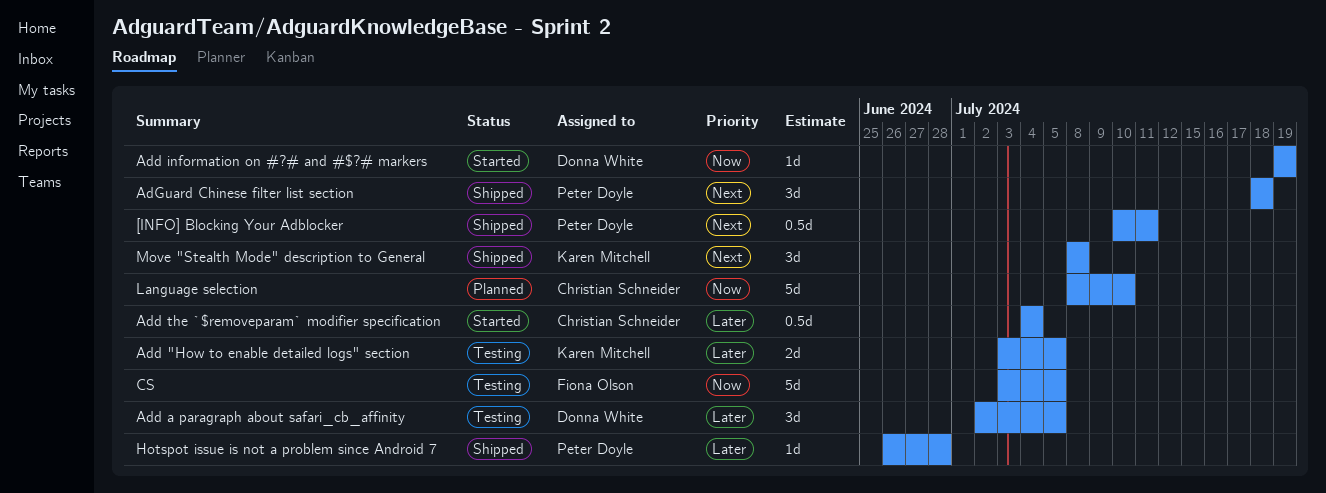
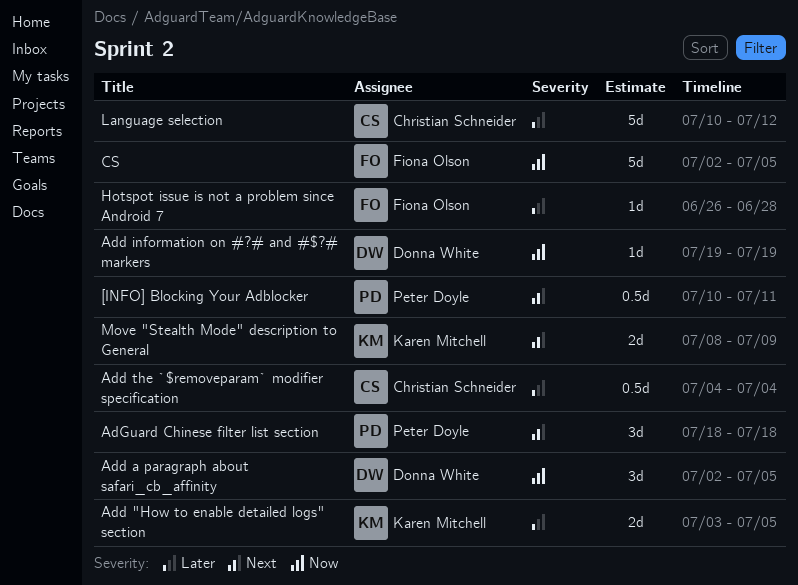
Add a paragraph about safari_cb_affinity, priority: Later -> Now
CS, start: Jul 3 -> Jul 2
Hotspot issue is not a problem since Android 7, owner: Peter Doyle -> Fiona Olson
Language selection, priority: Now -> Later
Language selection, start: Jul 8 -> Jul 10
Language selection, due: Jul 10 -> Jul 12
Move "Stealth Mode" description to General, estimate: 3d -> 2d
Move "Stealth Mode" description to General, due: Jul 8 -> Jul 9

